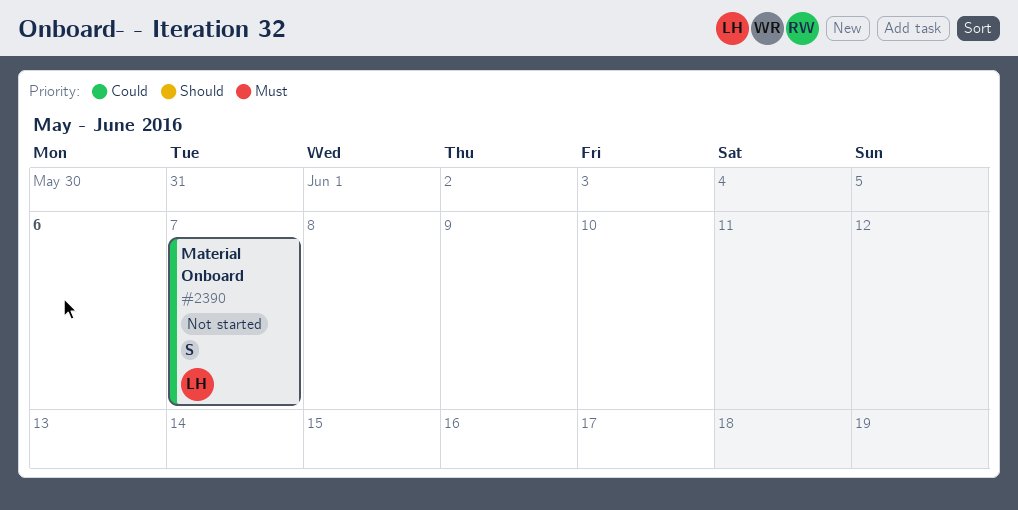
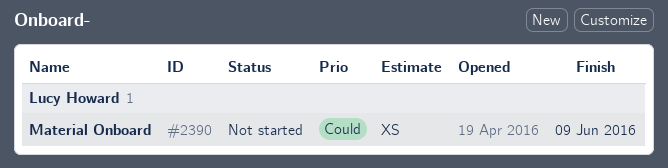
#2390, estimate: S -> XS
#2390, due: Jun 7 -> Jun 9

